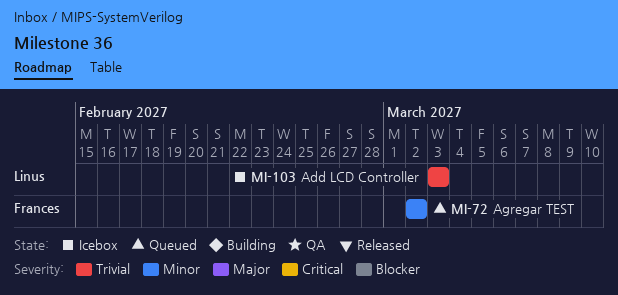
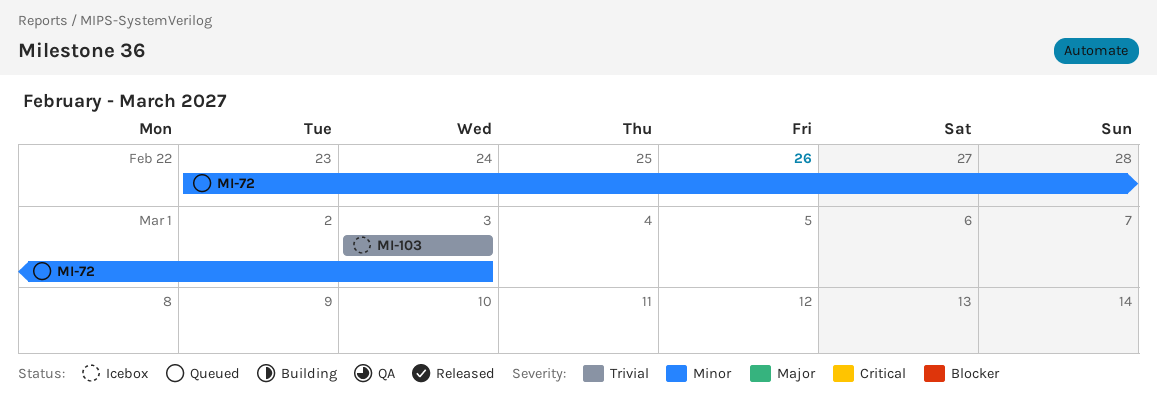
MI-72, start: Mar 2 -> Feb 23
MI-72, due: Mar 2 -> Mar 3

